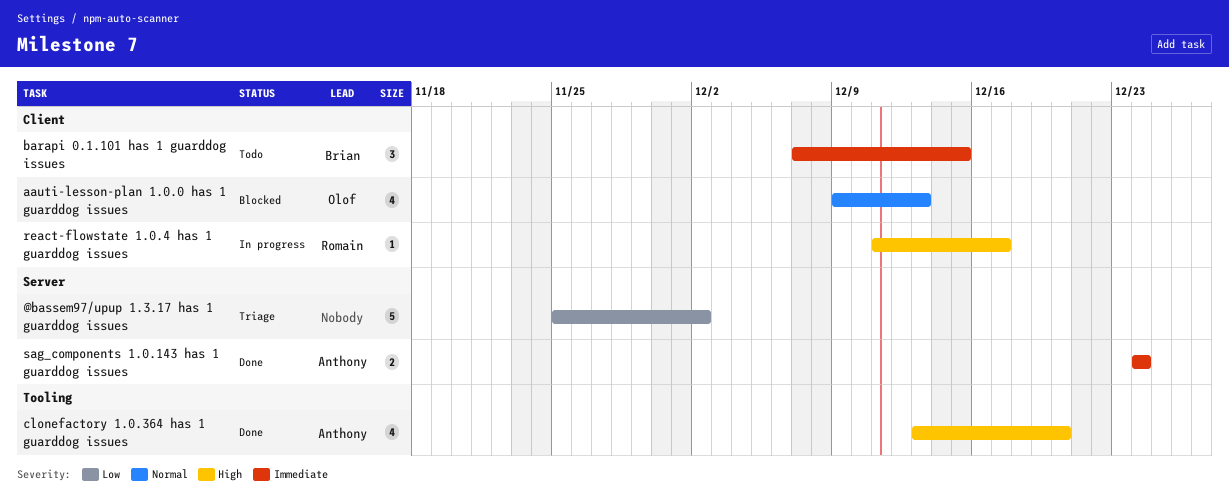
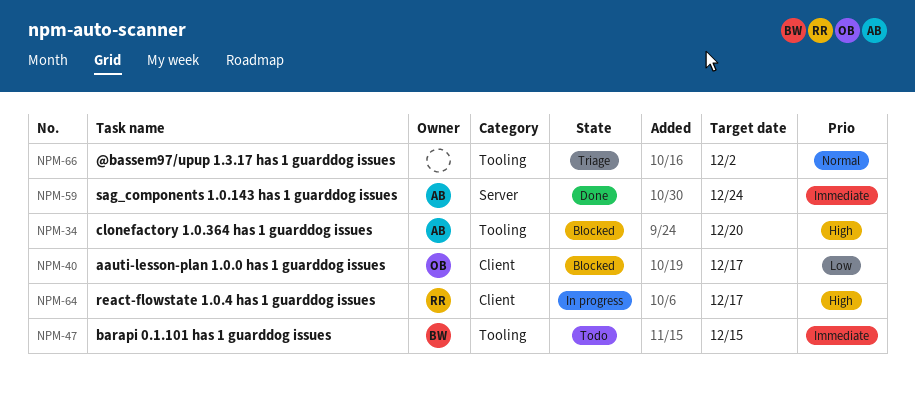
@bassem97/upup 1.3.17 has 1 guarddog issues, priority: Low -> Normal
@bassem97/upup 1.3.17 has 1 guarddog issues, label: Server -> Tooling
aauti-lesson-plan 1.0.0 has 1 guarddog issues, priority: Normal -> Low
aauti-lesson-plan 1.0.0 has 1 guarddog issues, due: Dec 13 -> Dec 17
barapi 0.1.101 has 1 guarddog issues, label: Client -> Tooling
clonefactory 1.0.364 has 1 guarddog issues, status: Done -> Blocked

